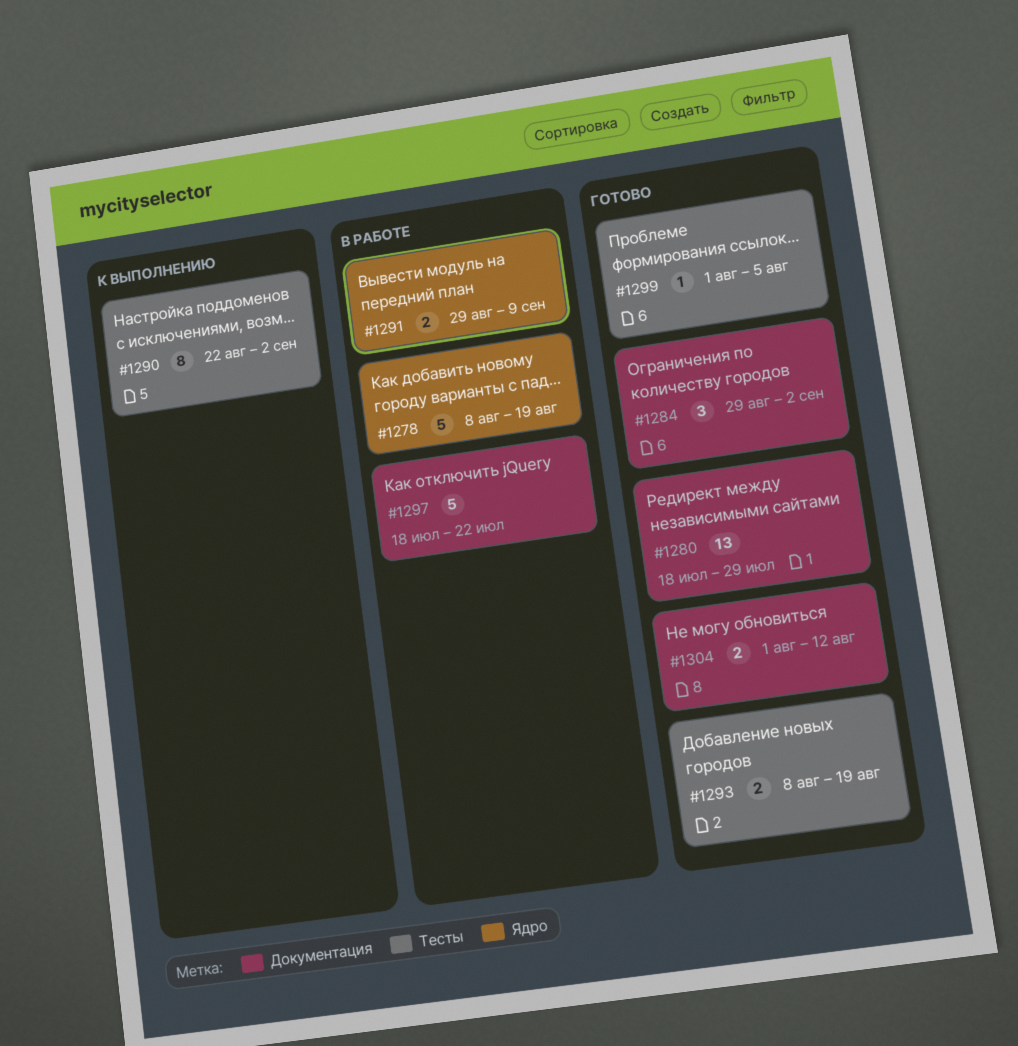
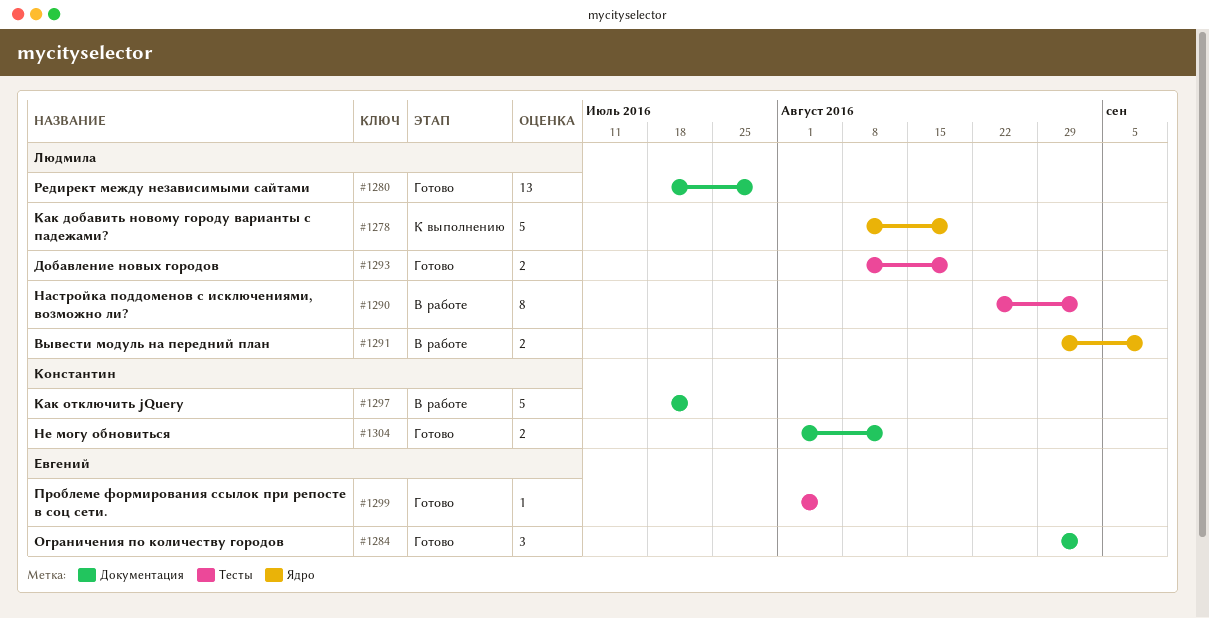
#1278, status: В работе -> К выполнению
#1290, status: К выполнению -> В работе

